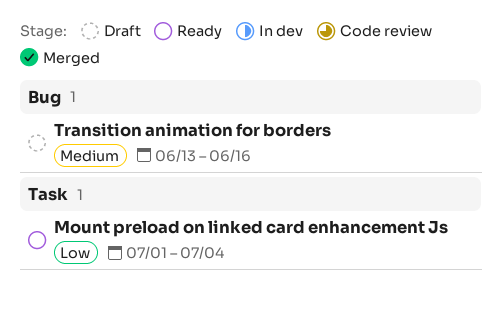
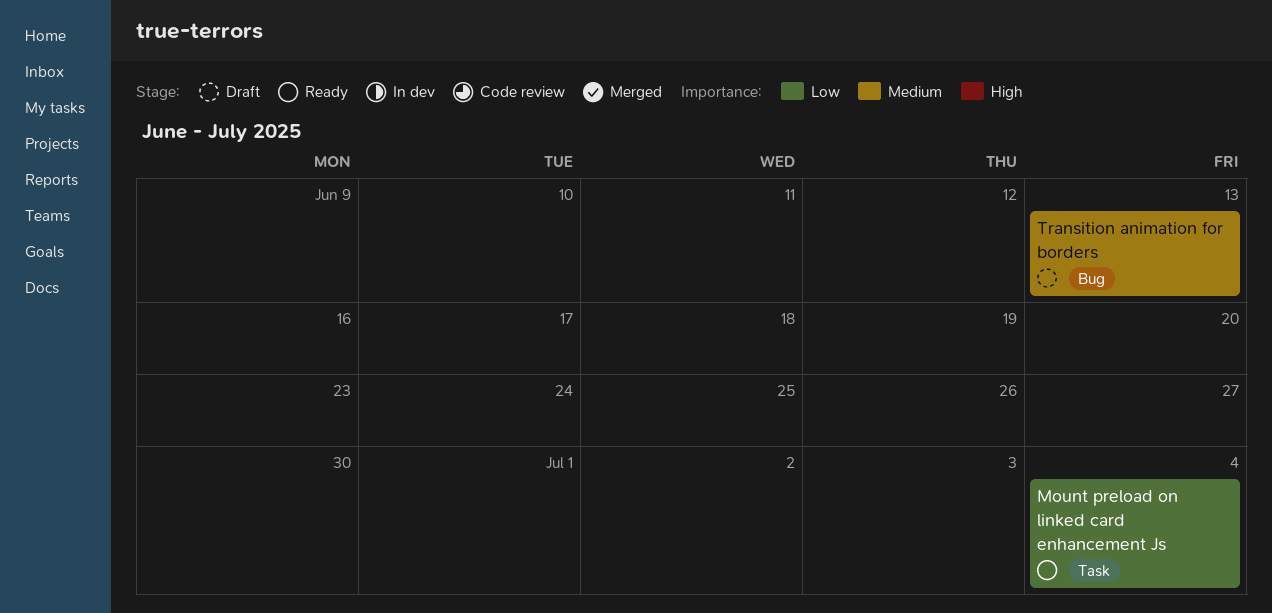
Transition animation for borders, due: Jun 16 -> Jun 13

